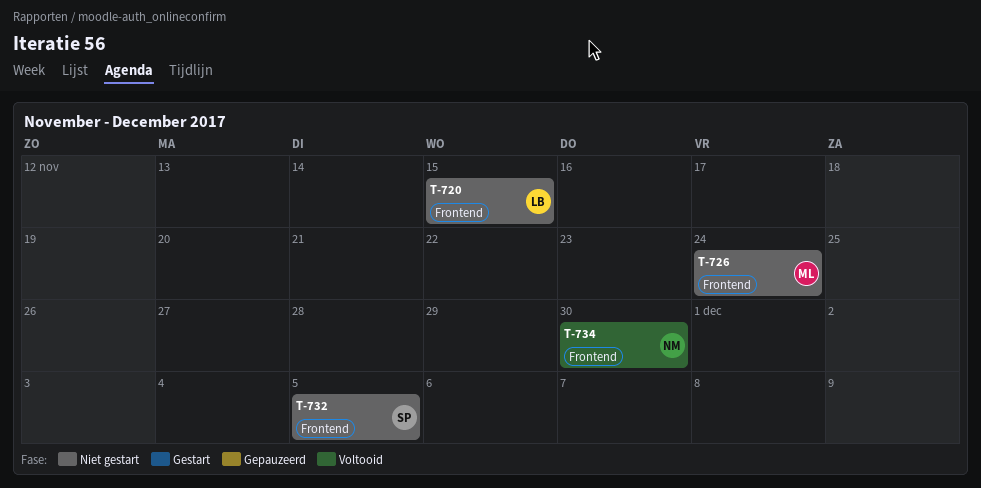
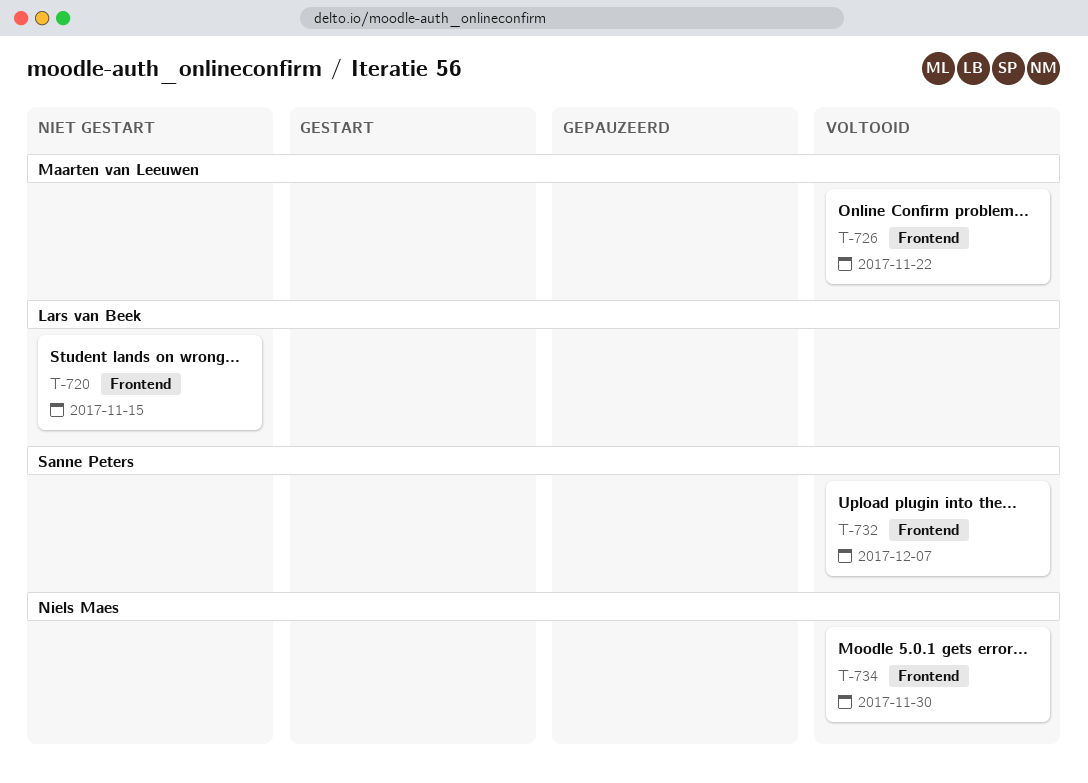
T-726, status: Niet gestart -> Voltooid
T-726, due: Nov 24 -> Nov 22
T-732, status: Niet gestart -> Voltooid
T-732, due: Dec 5 -> Dec 7

